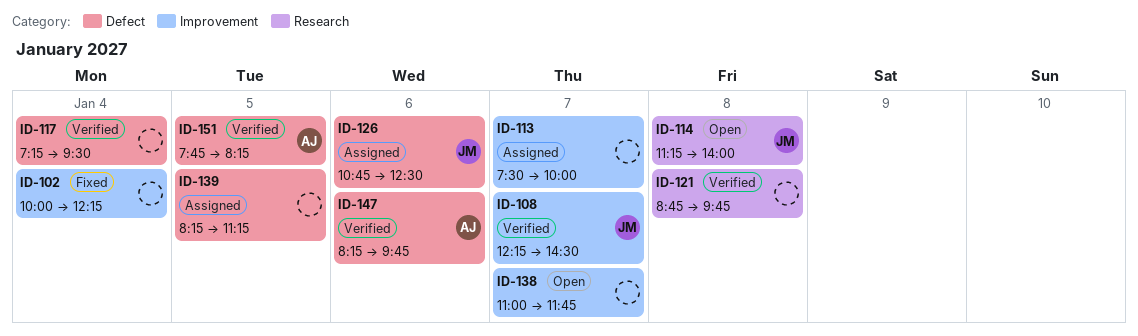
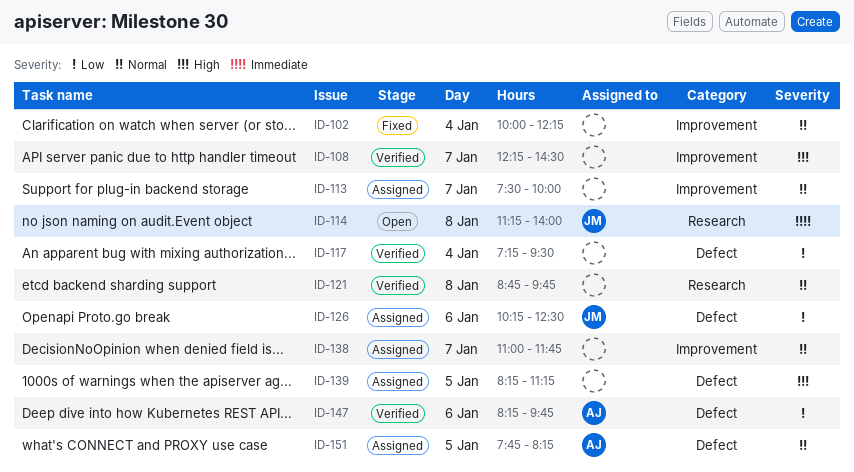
ID-108, owner: JM -> none
ID-126, begins: 10:45 -> 10:15
ID-138, status: Open -> Assigned
ID-151, status: Verified -> Assigned

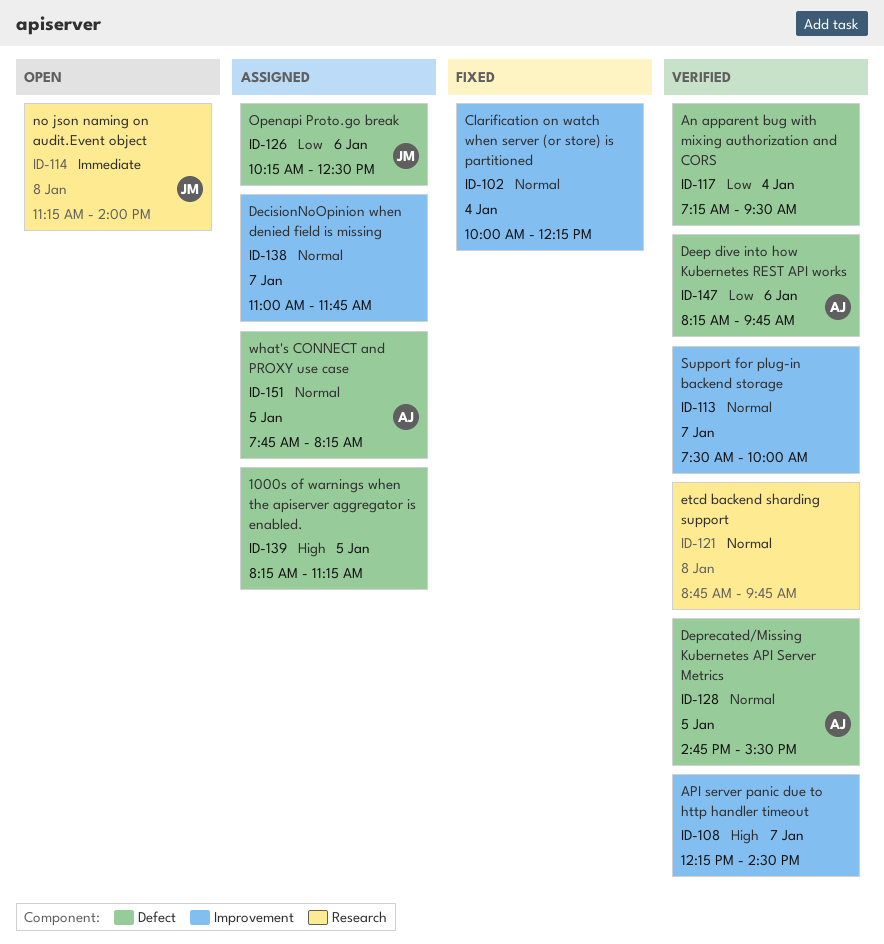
ID-113, status: Assigned -> Verified
ID-128: none -> present

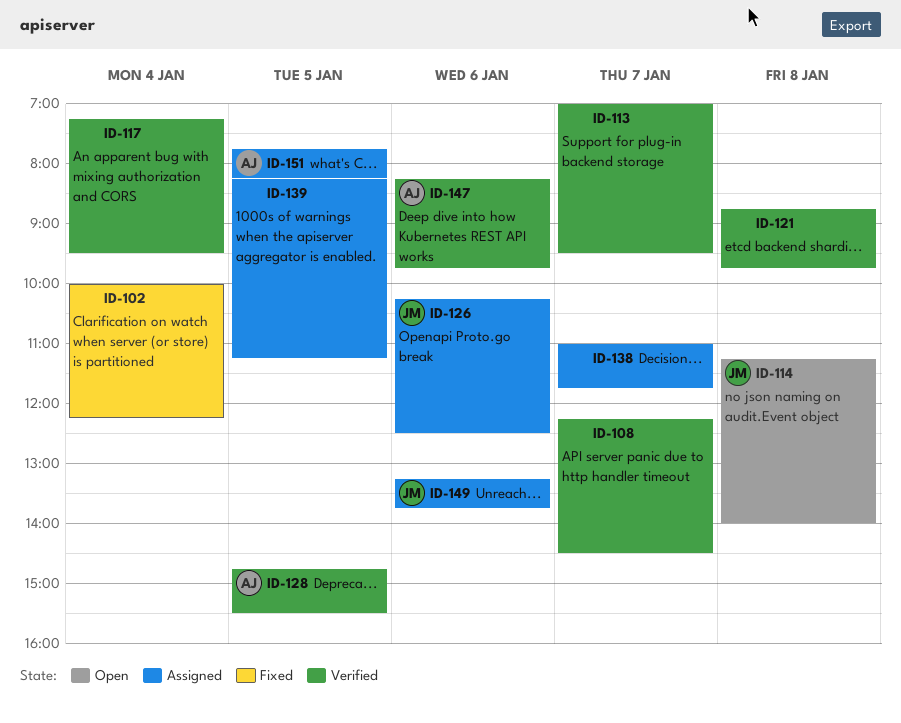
ID-113, begins: 07:30 -> 07:00
ID-113, ends: 10:00 -> 09:30
ID-149: none -> present

